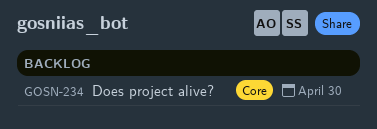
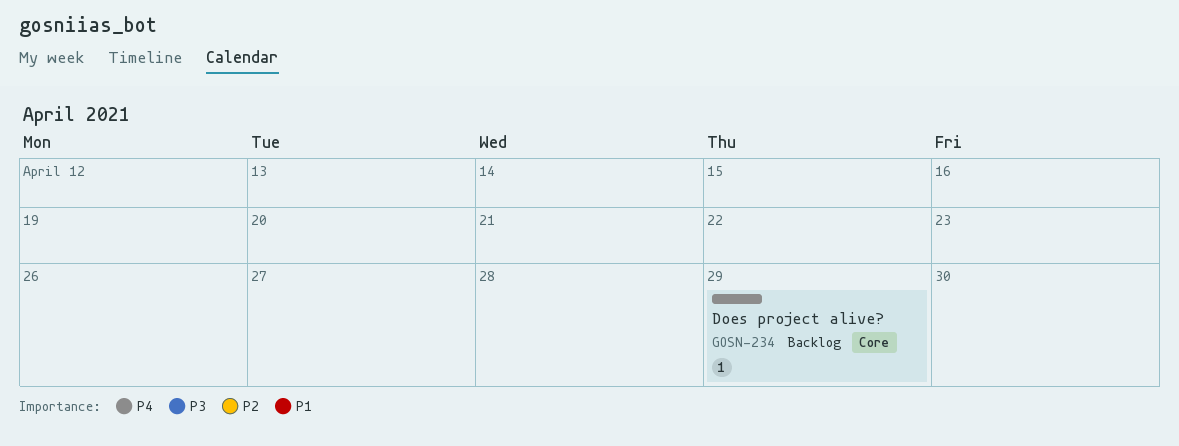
GOSN-234, due: Apr 30 -> Apr 29

